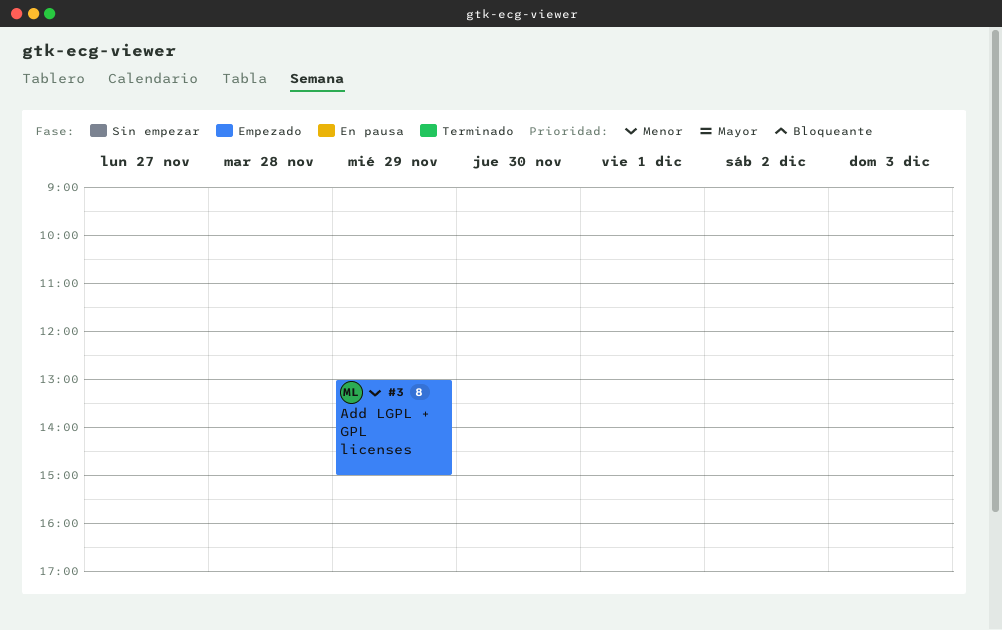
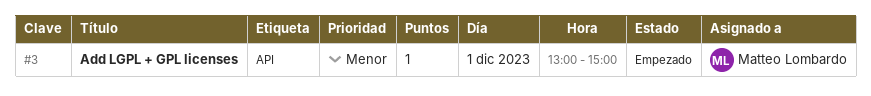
#3, estimate: 8 -> 1
#3, day: Nov 29 -> Dec 1

